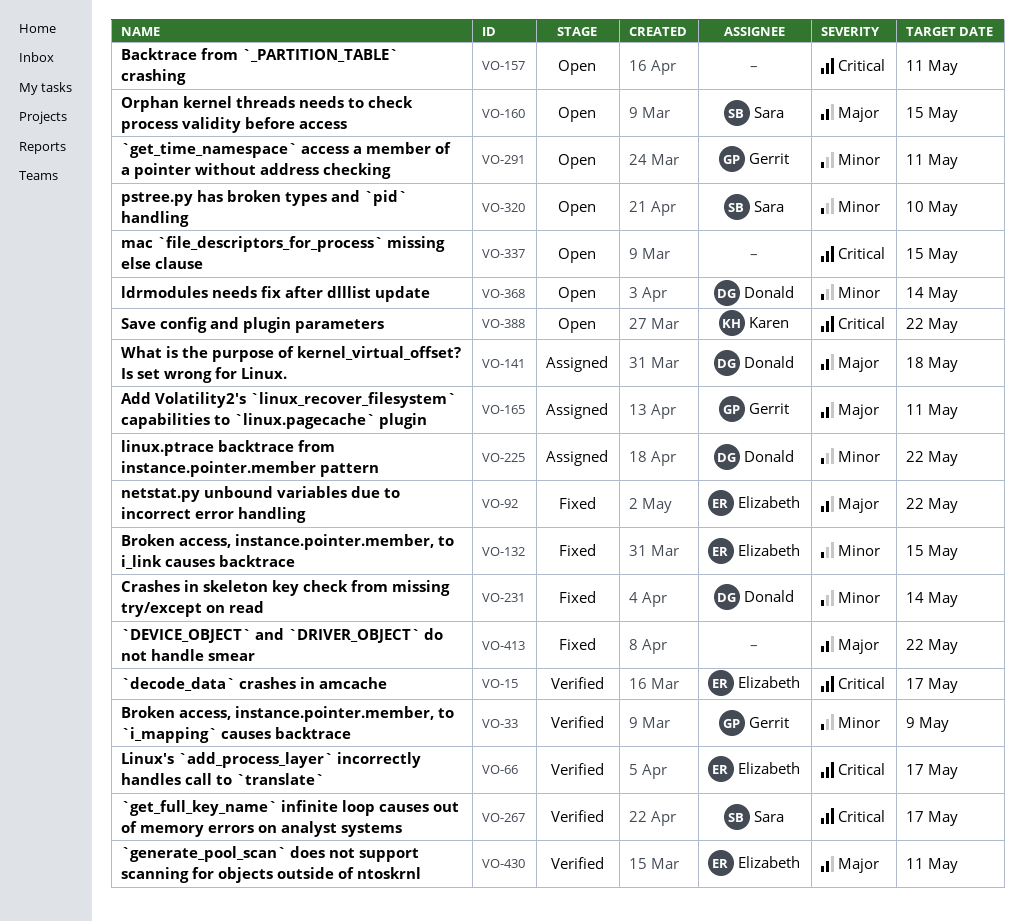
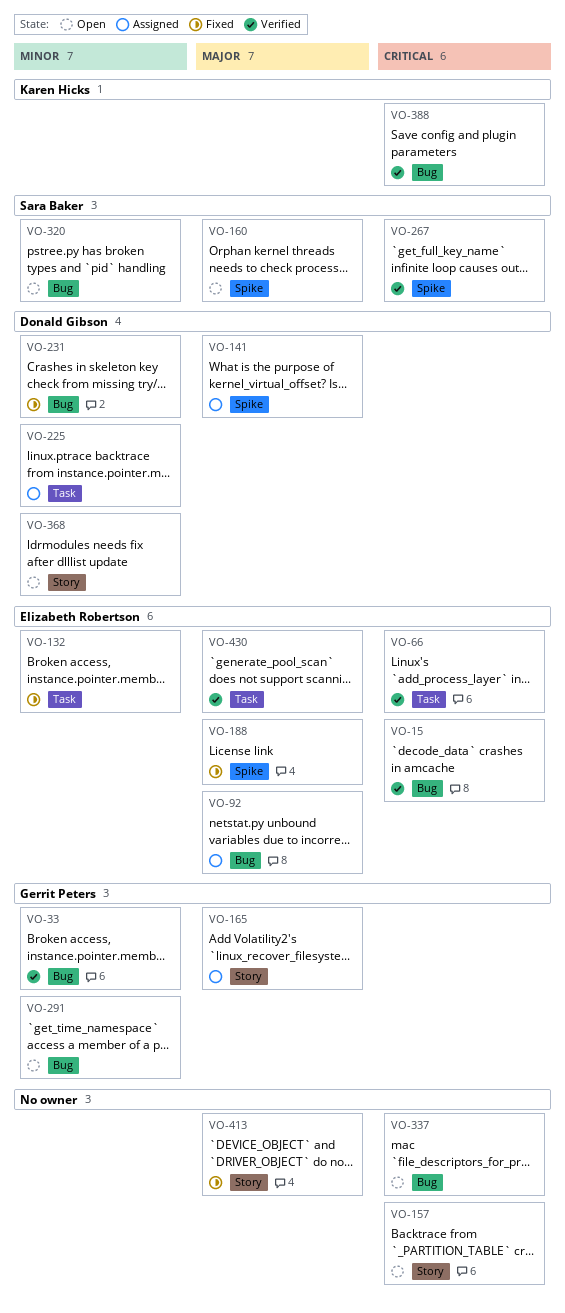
VO-92, status: Fixed -> Assigned
VO-188: none -> present
VO-388, status: Open -> Verified

